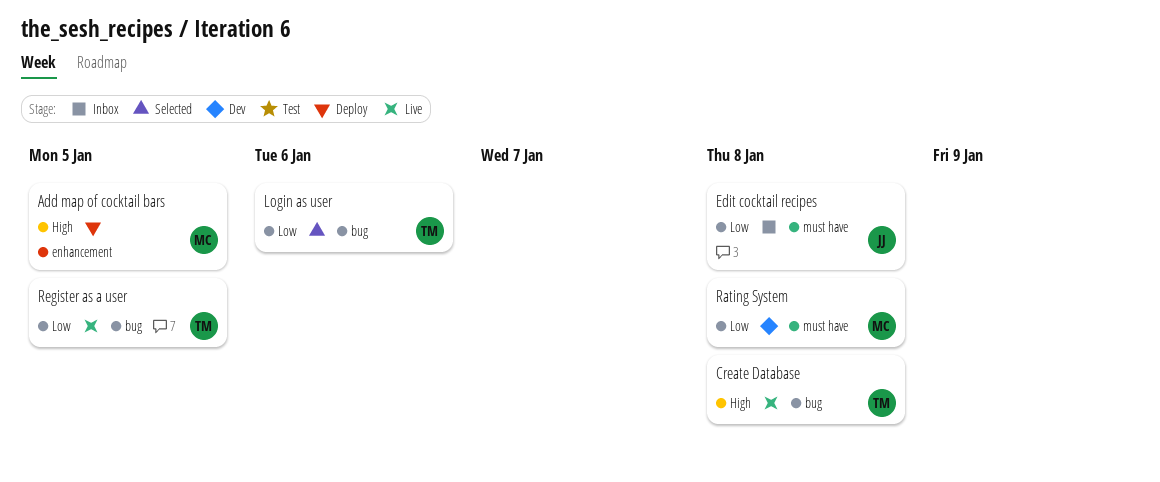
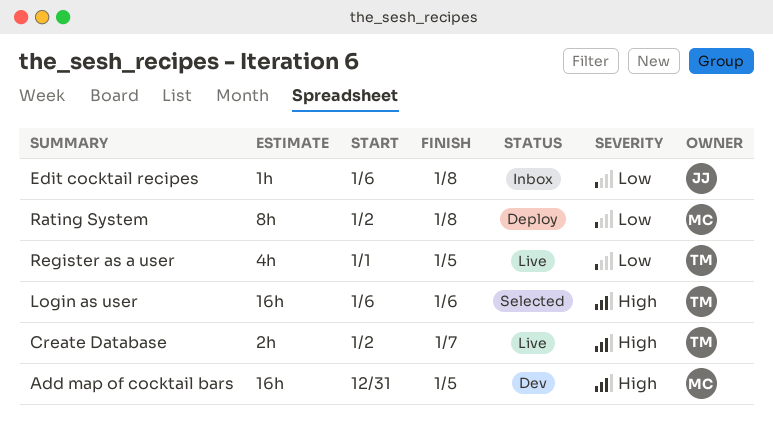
Add map of cocktail bars, status: Deploy -> Dev
Create Database, due: Jan 8 -> Jan 7
Login as user, priority: Low -> High
Rating System, status: Dev -> Deploy

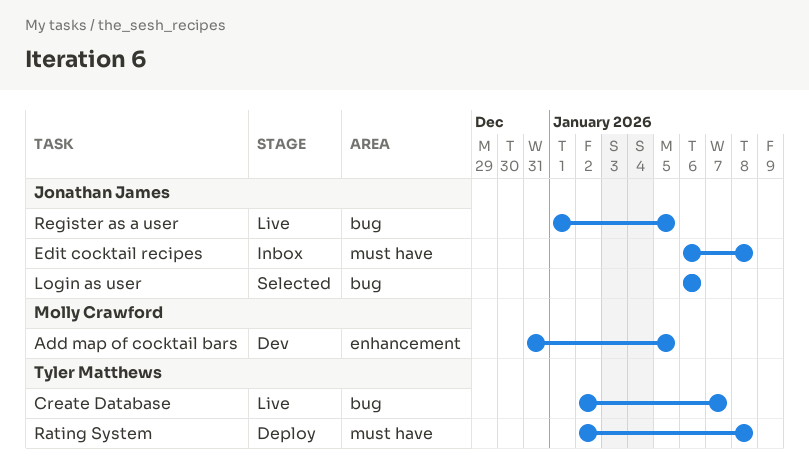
Login as user, owner: Tyler Matthews -> Jonathan James
Rating System, owner: Molly Crawford -> Tyler Matthews
Register as a user, owner: Tyler Matthews -> Jonathan James

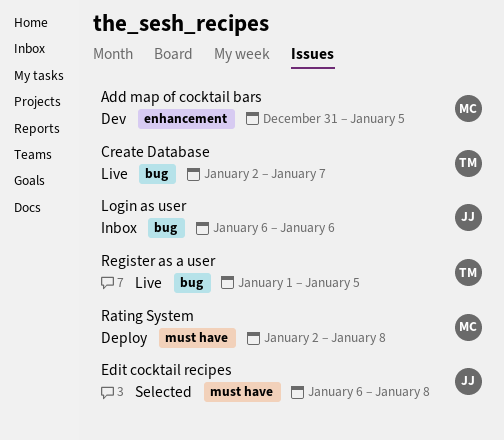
Edit cocktail recipes, status: Inbox -> Selected
Login as user, status: Selected -> Inbox
Rating System, owner: Tyler Matthews -> Molly Crawford
Register as a user, owner: Jonathan James -> Tyler Matthews

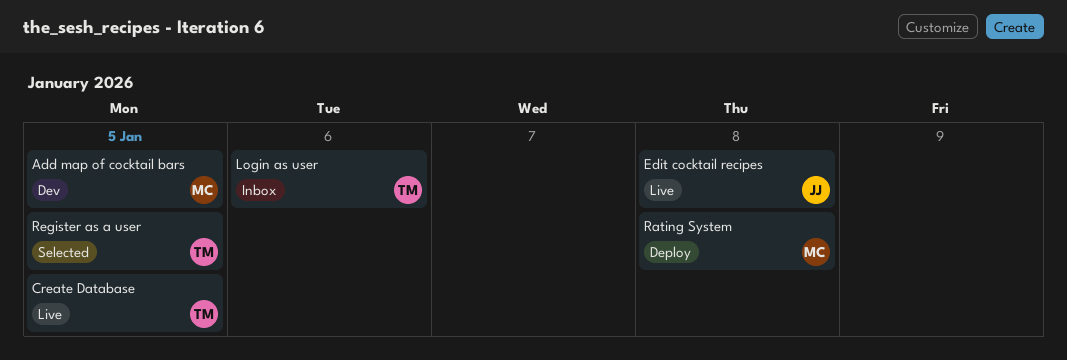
Create Database, due: Jan 7 -> Jan 5
Edit cocktail recipes, status: Selected -> Live
Login as user, owner: JJ -> TM
Register as a user, status: Live -> Selected

